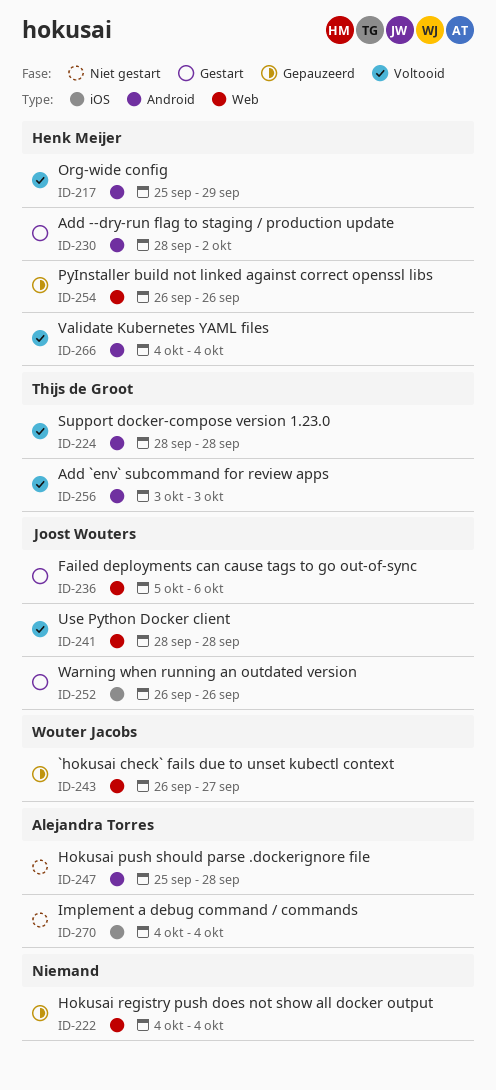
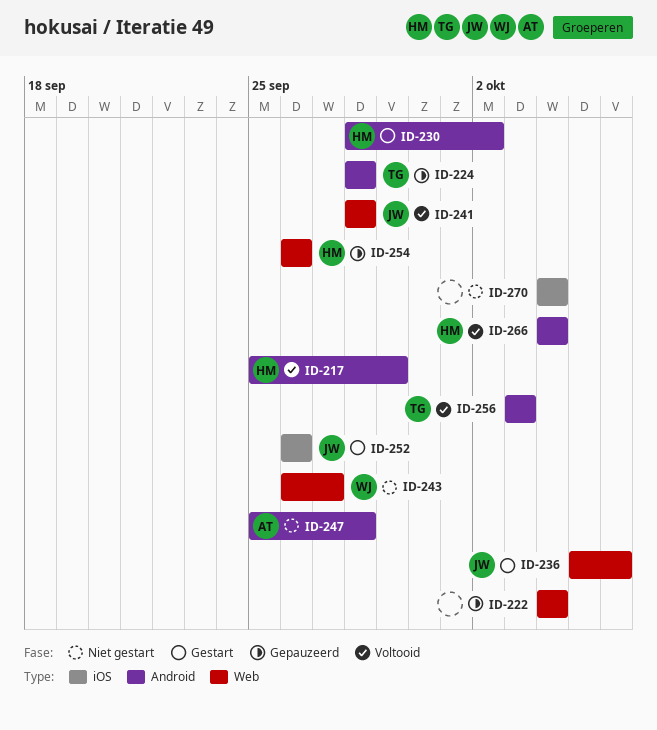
ID-224, status: Voltooid -> Gepauzeerd
ID-243, status: Gepauzeerd -> Niet gestart
ID-270, owner: Alejandra Torres -> none

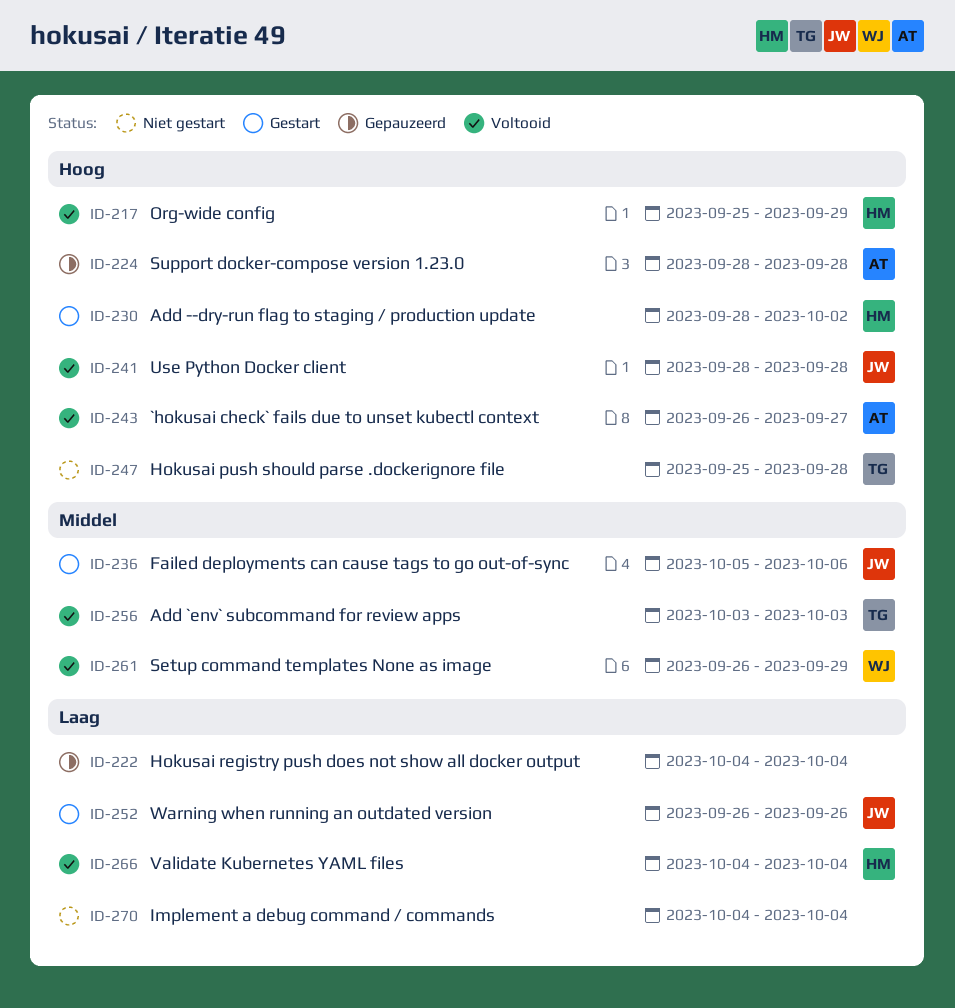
ID-224, owner: TG -> AT
ID-243, status: Niet gestart -> Voltooid
ID-243, owner: WJ -> AT
ID-247, owner: AT -> TG
ID-254: present -> none
ID-261: none -> present

